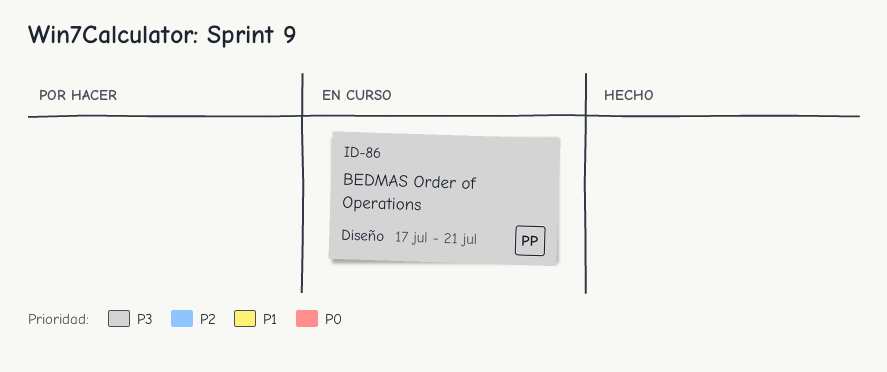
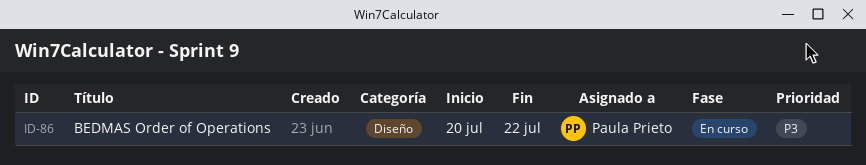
ID-86, start: Jul 17 -> Jul 20
ID-86, due: Jul 21 -> Jul 22

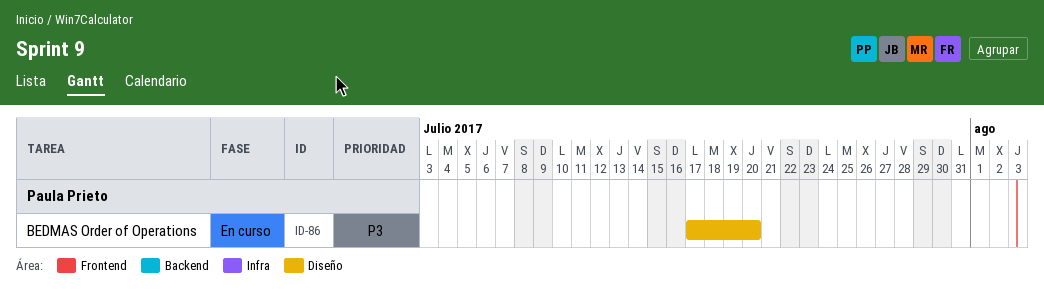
ID-86, start: Jul 20 -> Jul 17
ID-86, due: Jul 22 -> Jul 20

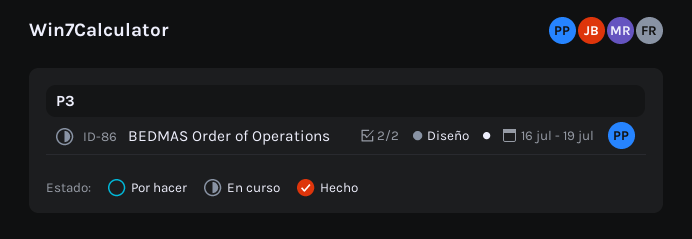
ID-86, start: Jul 17 -> Jul 16
ID-86, due: Jul 20 -> Jul 19

